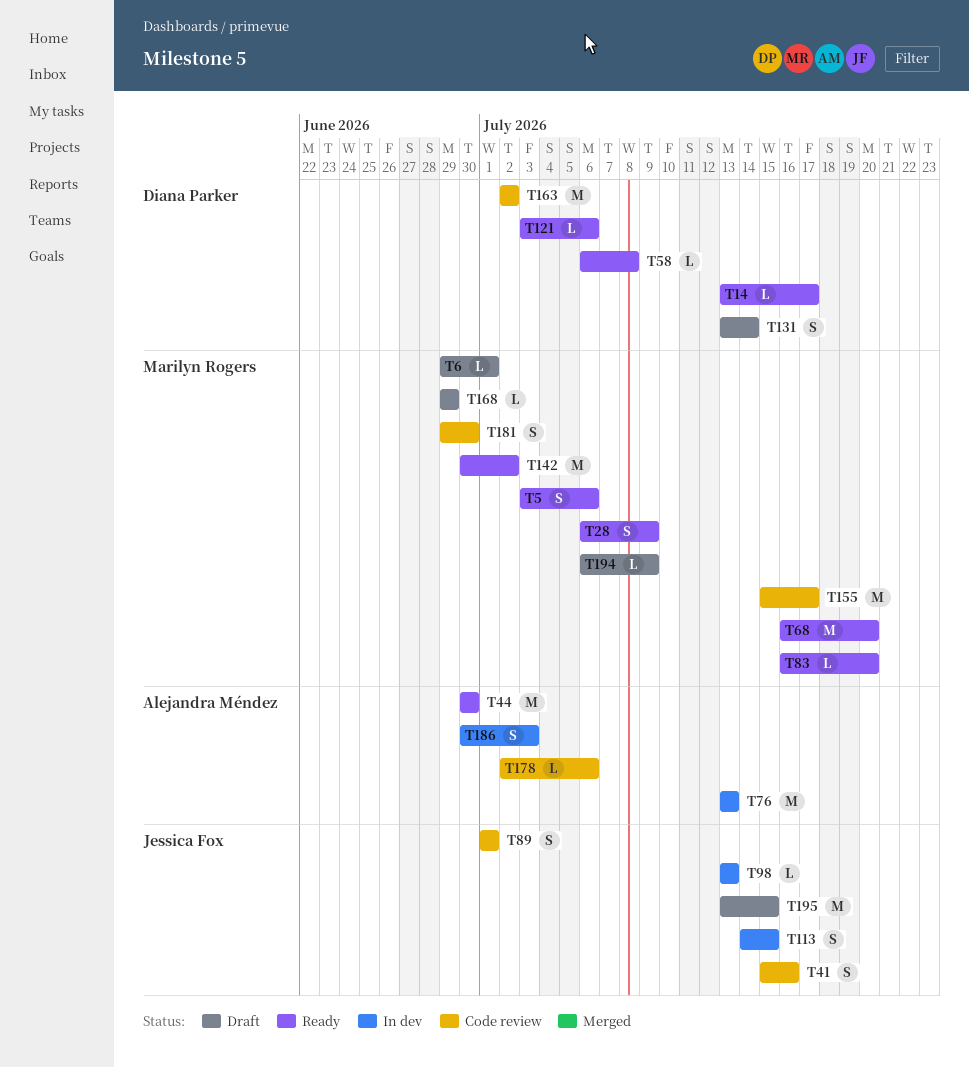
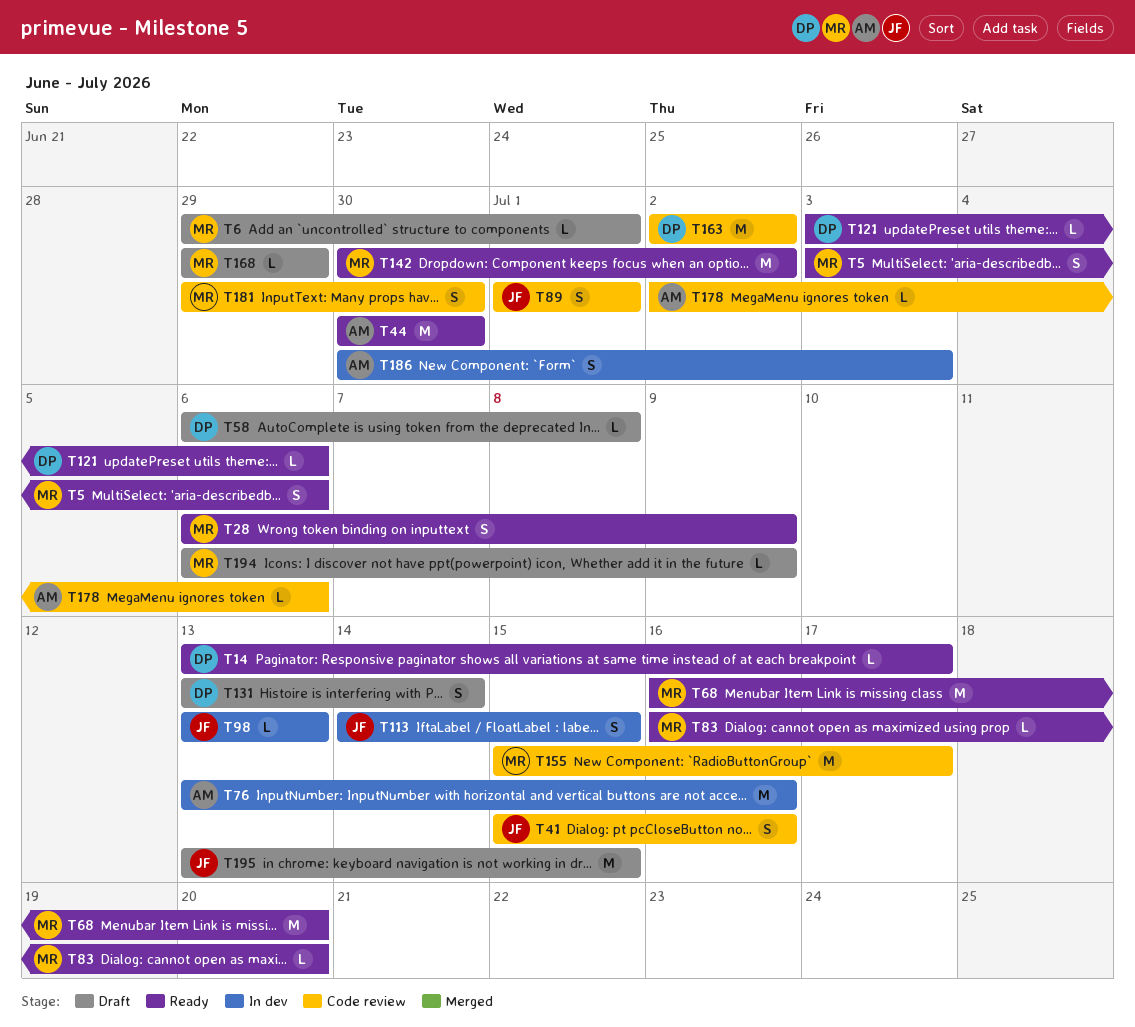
T58, status: Ready -> Draft
T76, due: Jul 13 -> Jul 16

